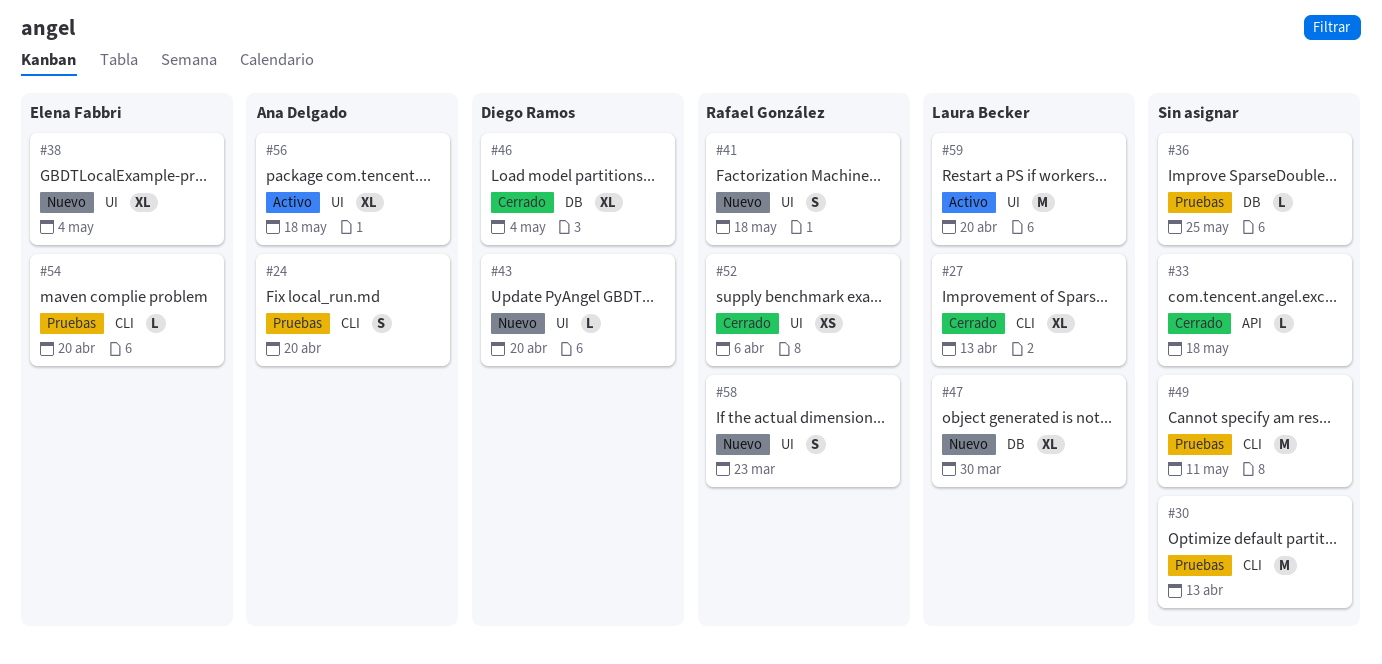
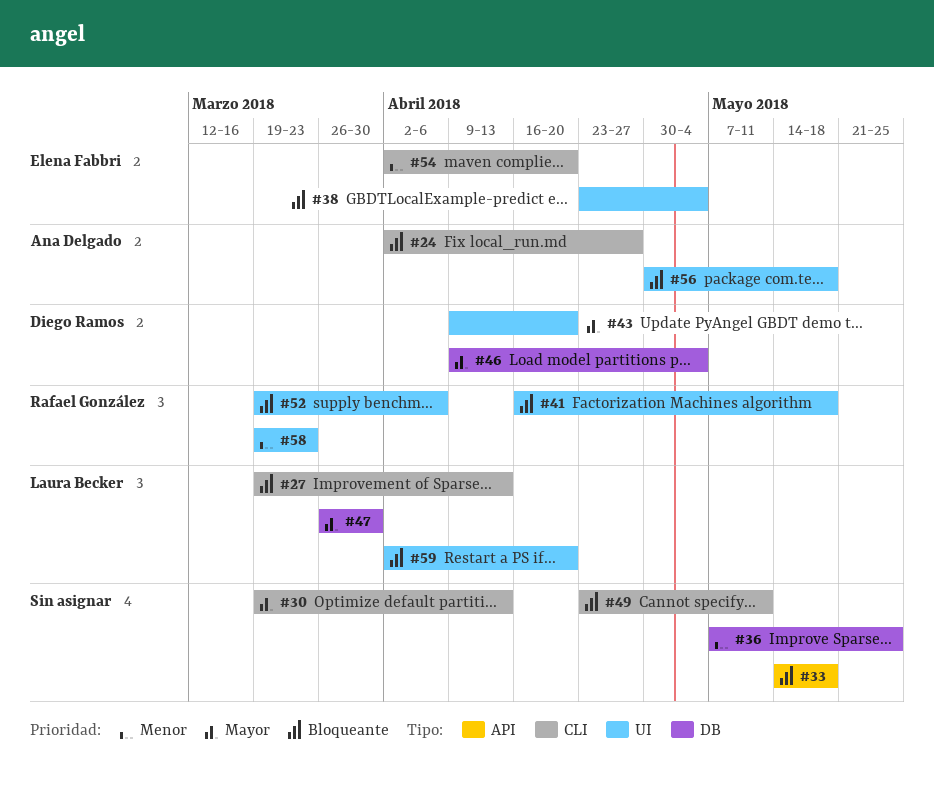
#24, due: Apr 20 -> Apr 27

